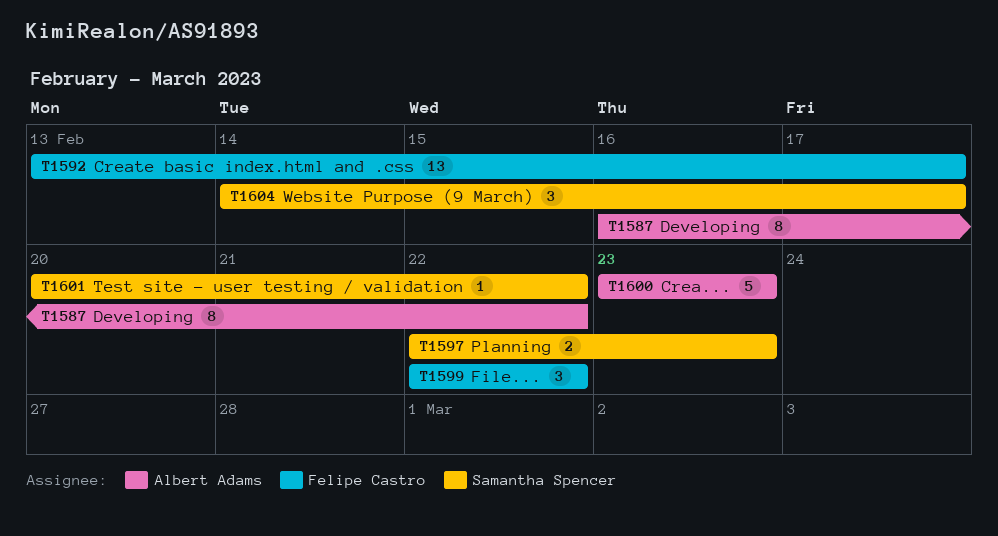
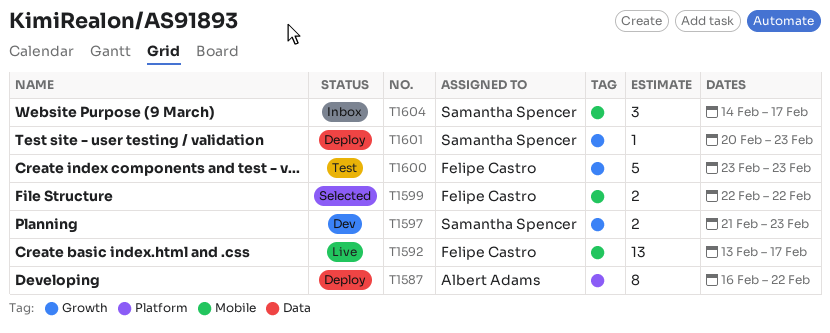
T1597, start: Feb 22 -> Feb 21
T1599, estimate: 3 -> 2
T1600, owner: Albert Adams -> Felipe Castro
T1601, due: Feb 22 -> Feb 23

